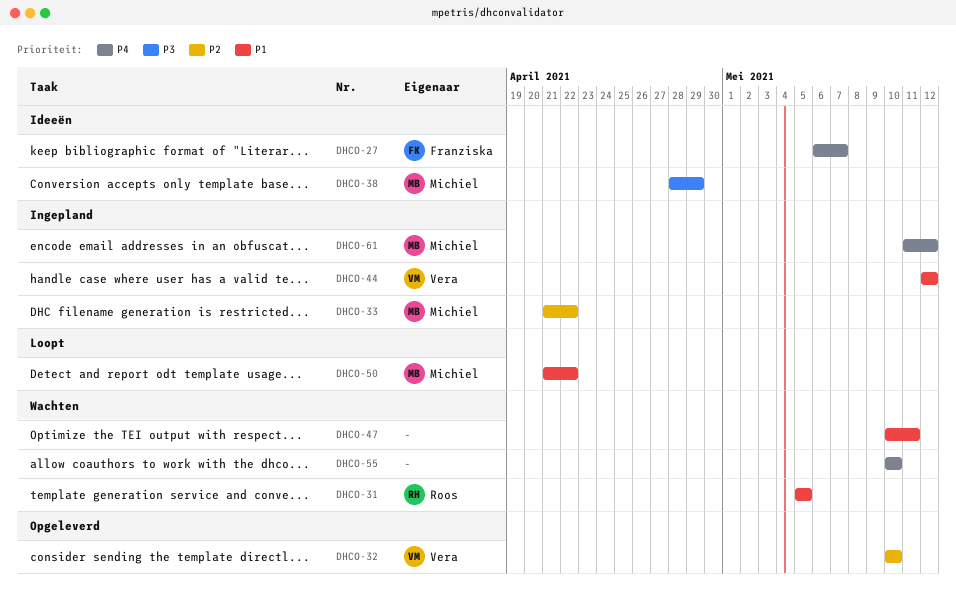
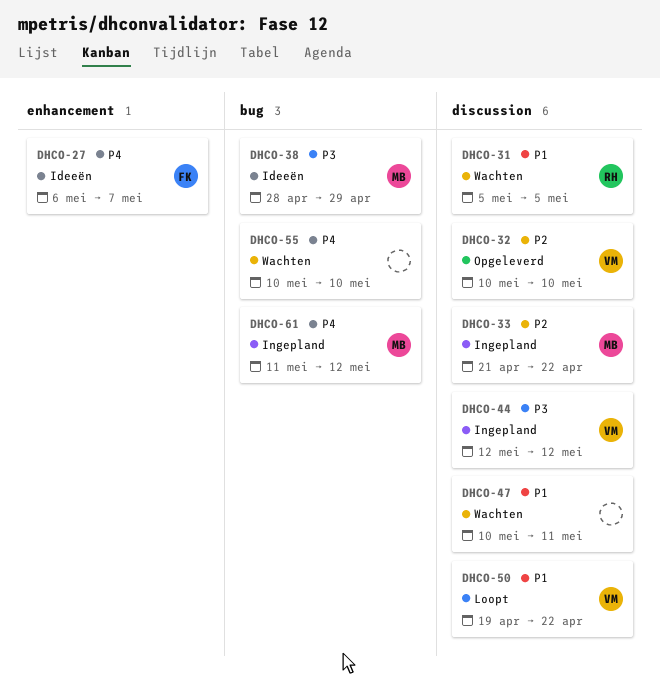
DHCO-44, priority: P1 -> P3
DHCO-50, owner: Michiel -> Vera
DHCO-50, start: Apr 21 -> Apr 19

